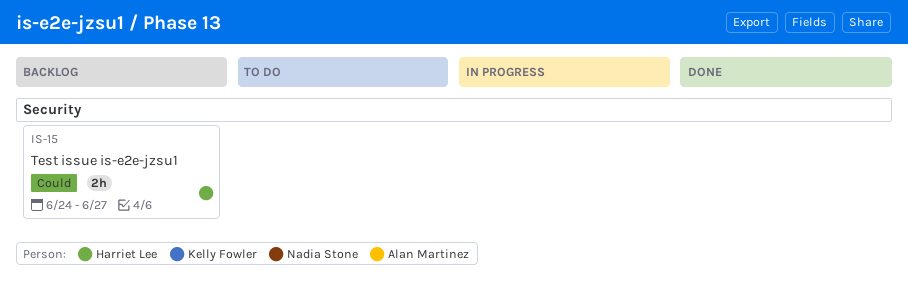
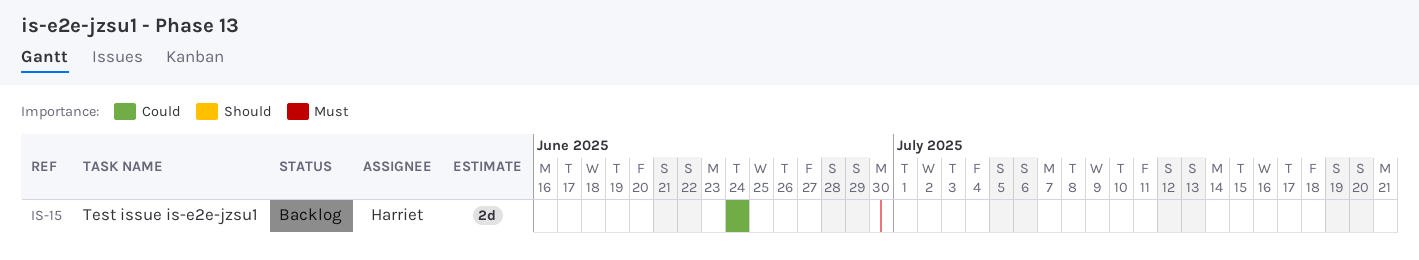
IS-15, estimate: 2h -> 2d
IS-15, due: Jun 27 -> Jun 24

